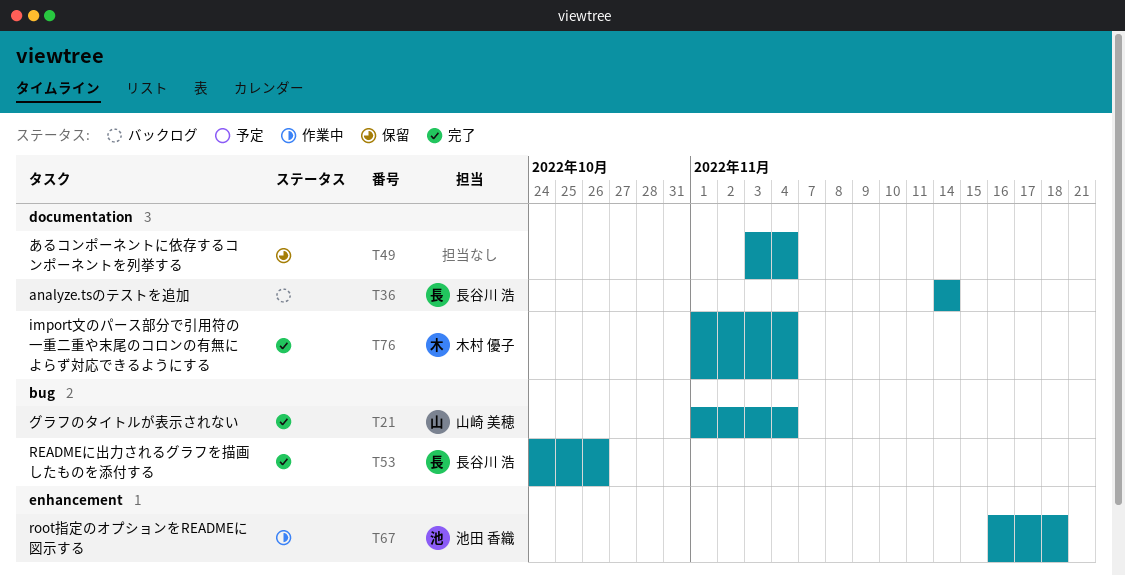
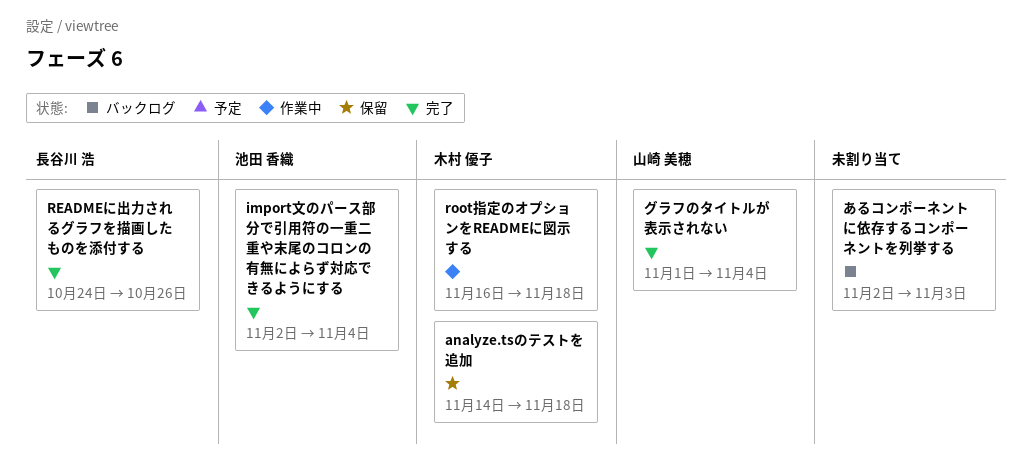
analyze.tsのテストを追加, status: バックログ -> 保留
analyze.tsのテストを追加, owner: 長谷川 浩 -> 木村 優子
analyze.tsのテストを追加, due: Nov 14 -> Nov 18
import文のパース部分で引用符の一重二重や末尾のコロンの有無によらず対応できるようにする, owner: 木村 優子 -> 池田 香織
import文のパース部分で引用符の一重二重や末尾のコロンの有無によらず対応できるようにする, start: Nov 1 -> Nov 2
root指定のオプションをREADMEに図示する, owner: 池田 香織 -> 木村 優子
あるコンポーネントに依存するコンポーネントを列挙する, status: 保留 -> バックログ
あるコンポーネントに依存するコンポーネントを列挙する, start: Nov 3 -> Nov 2
あるコンポーネントに依存するコンポーネントを列挙する, due: Nov 4 -> Nov 3

